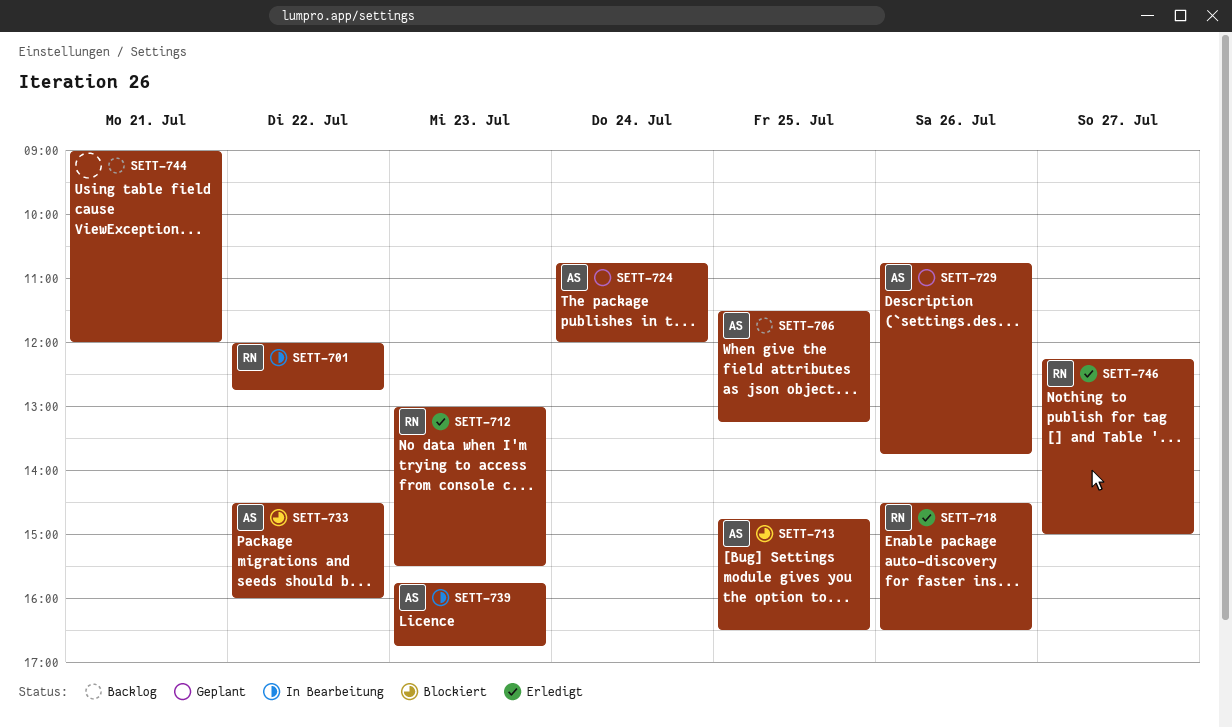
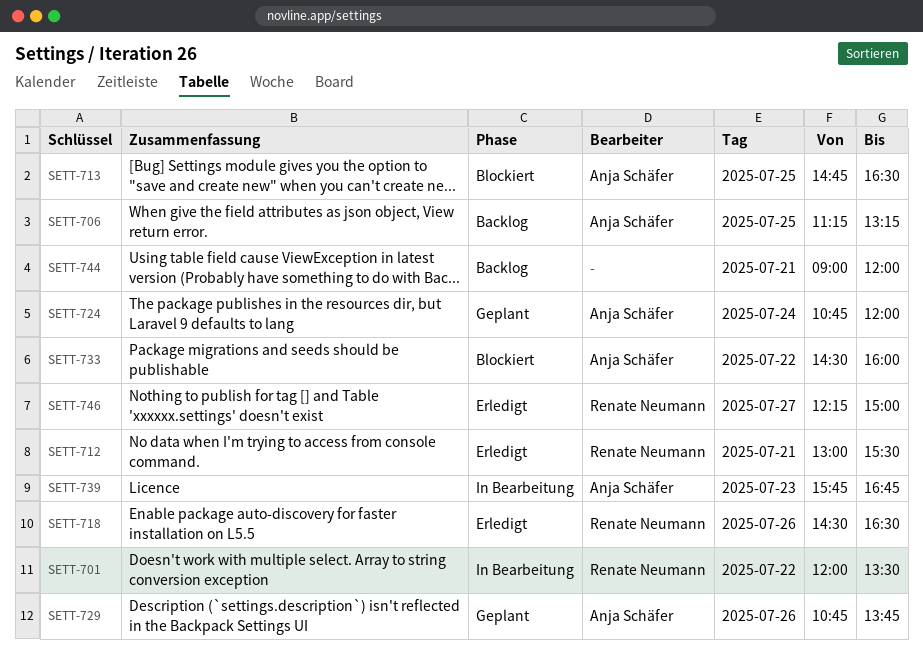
SETT-701, ends: 12:45 -> 13:30
SETT-706, begins: 11:30 -> 11:15
SETT-712, day: Jul 23 -> Jul 21

